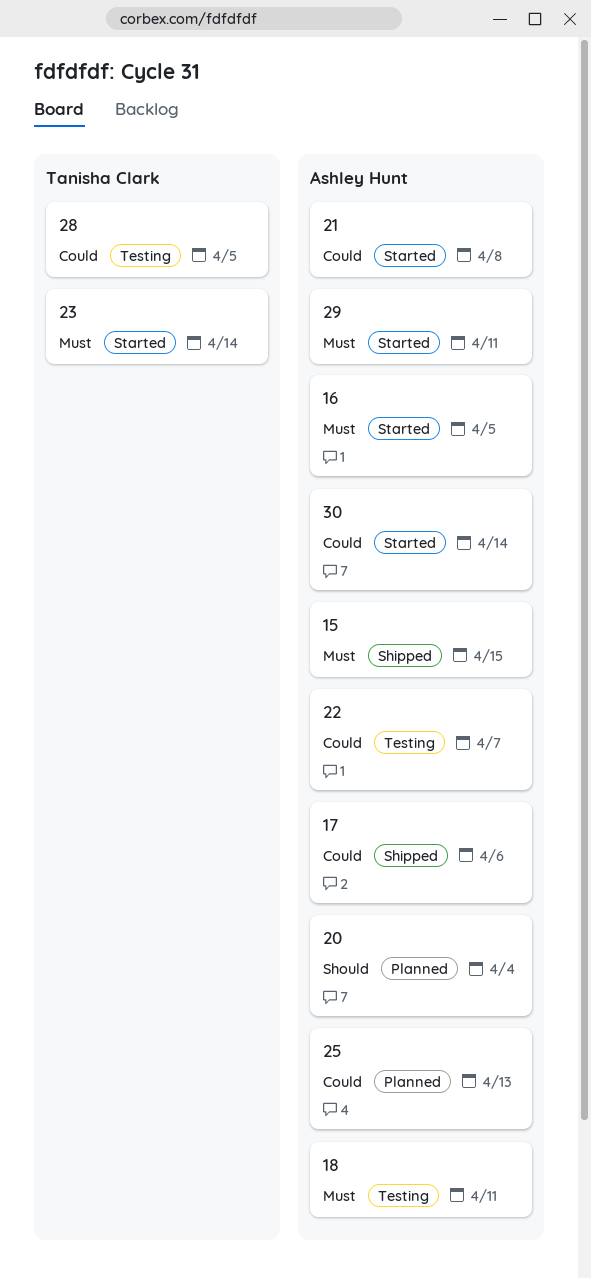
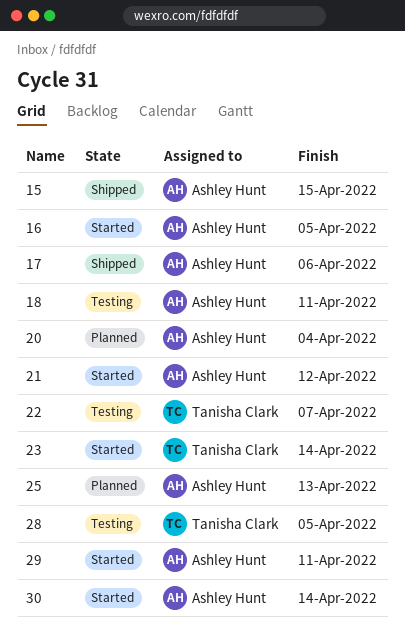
21, due: Apr 8 -> Apr 12
22, owner: Ashley Hunt -> Tanisha Clark

